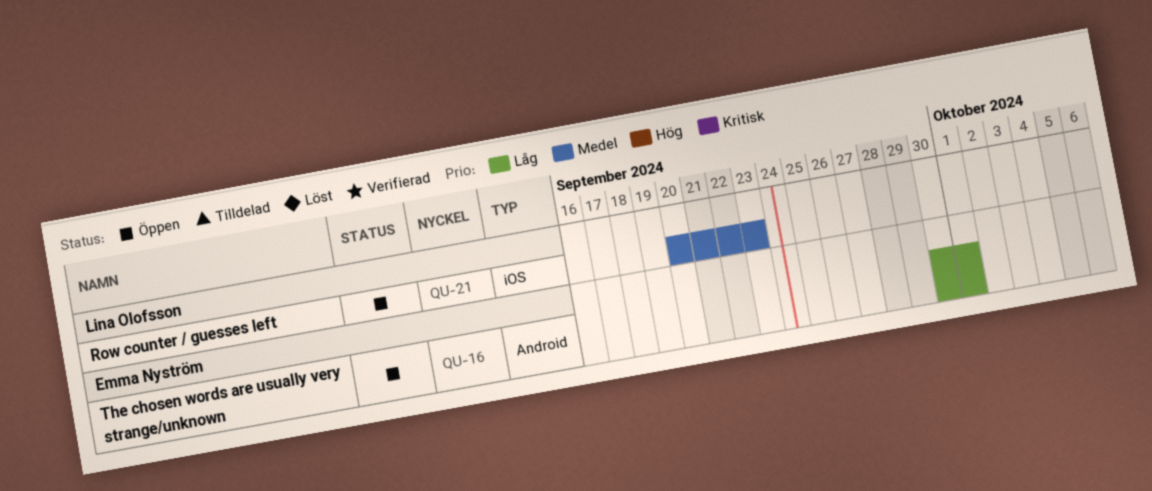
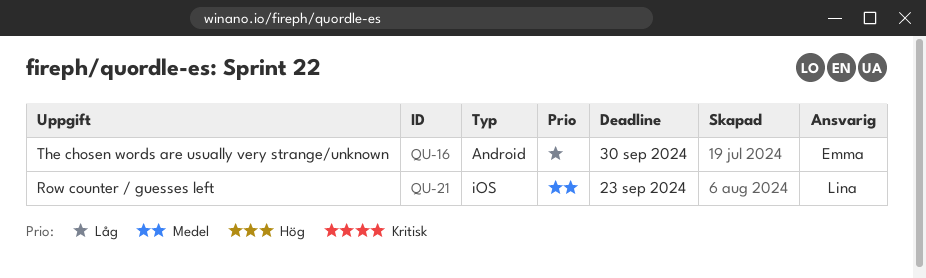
QU-16, due: Oct 1 -> Sep 30

